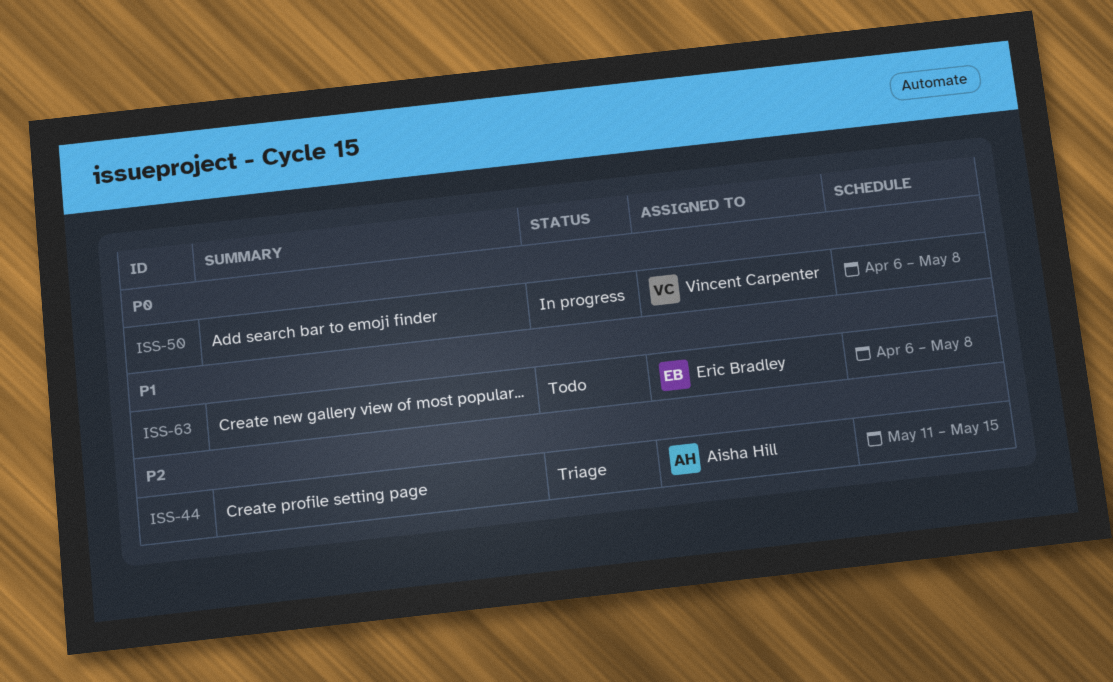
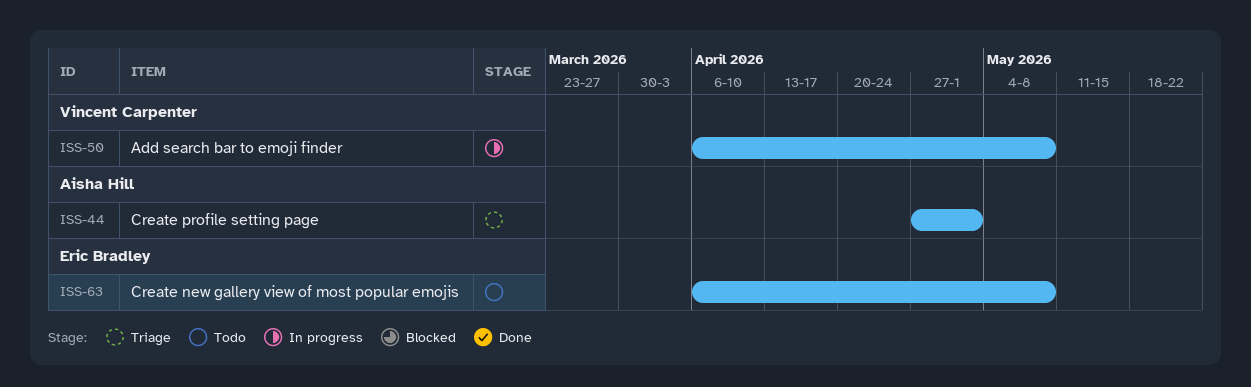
ISS-44, start: May 11 -> Apr 27
ISS-44, due: May 15 -> May 1

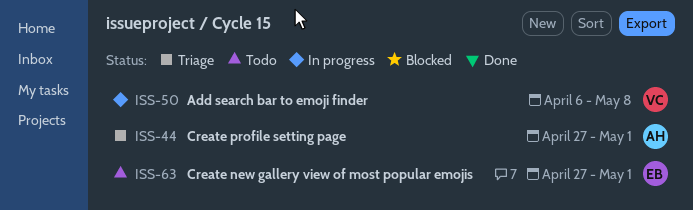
ISS-63, start: Apr 6 -> Apr 27
ISS-63, due: May 8 -> May 1

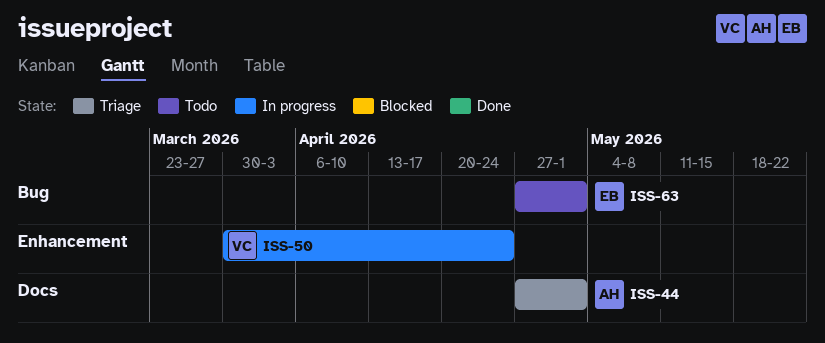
ISS-50, start: Apr 6 -> Mar 30
ISS-50, due: May 8 -> Apr 24

